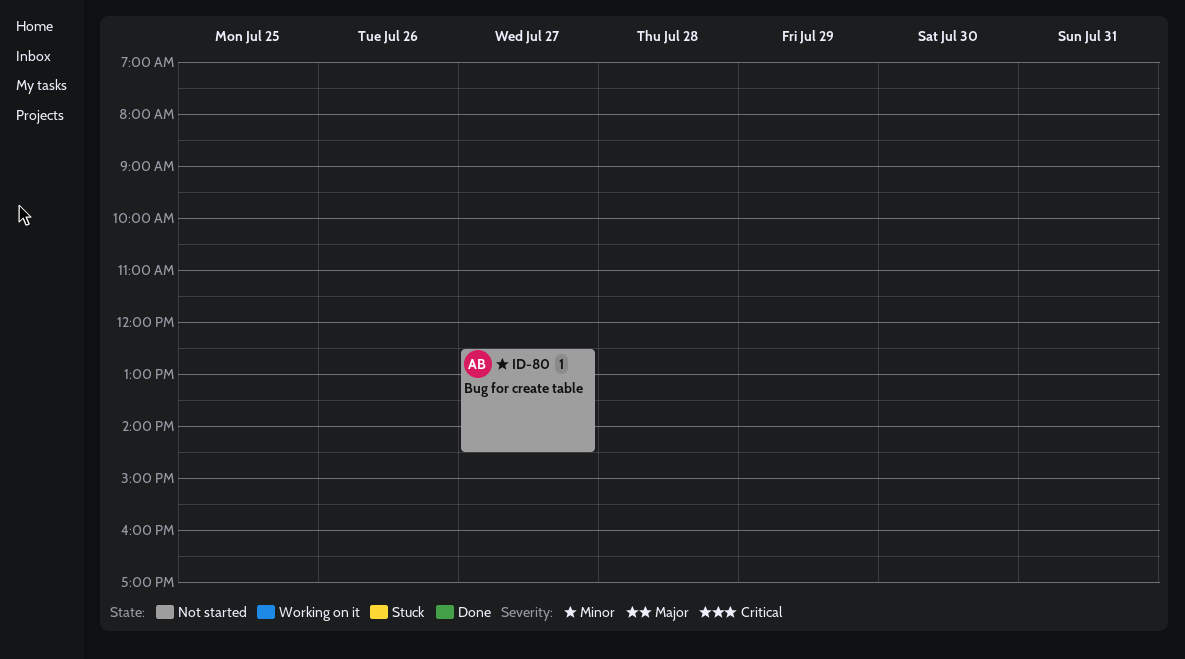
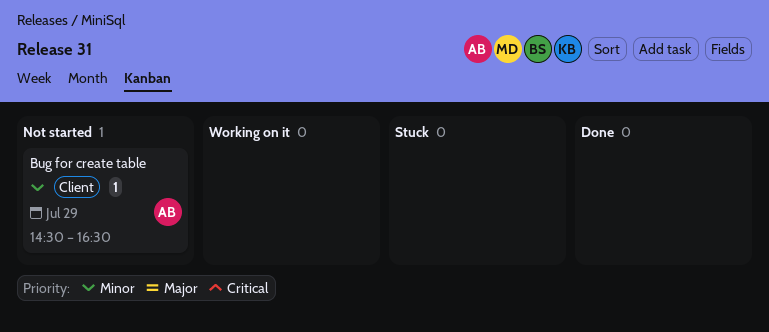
Bug for create table, day: Jul 27 -> Jul 29
Bug for create table, begins: 12:30 -> 14:30
Bug for create table, ends: 14:30 -> 16:30

